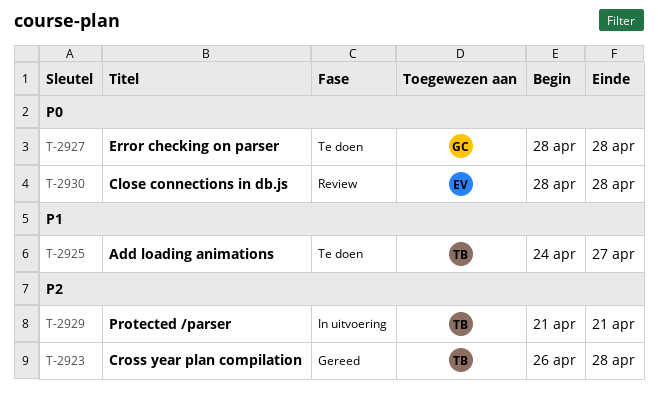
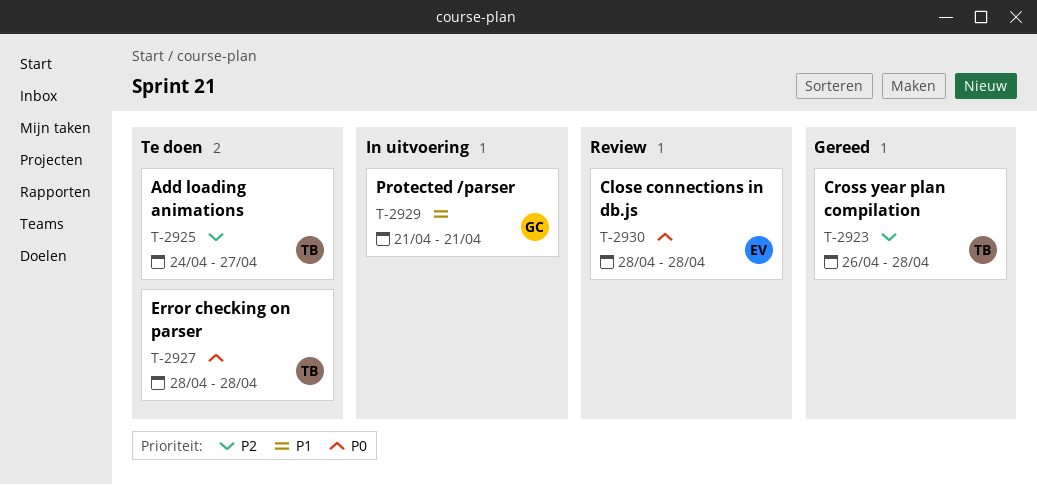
T-2925, priority: P1 -> P2
T-2927, owner: GC -> TB
T-2929, owner: TB -> GC
T-2929, priority: P2 -> P1

